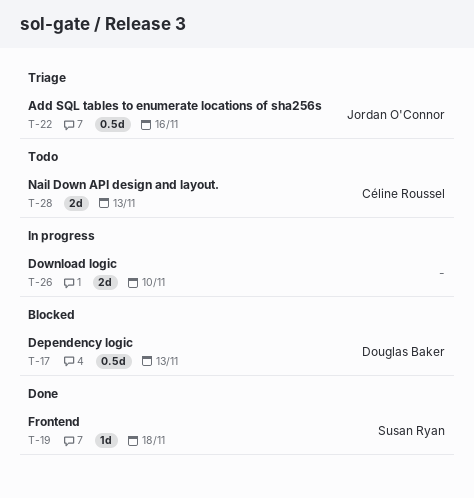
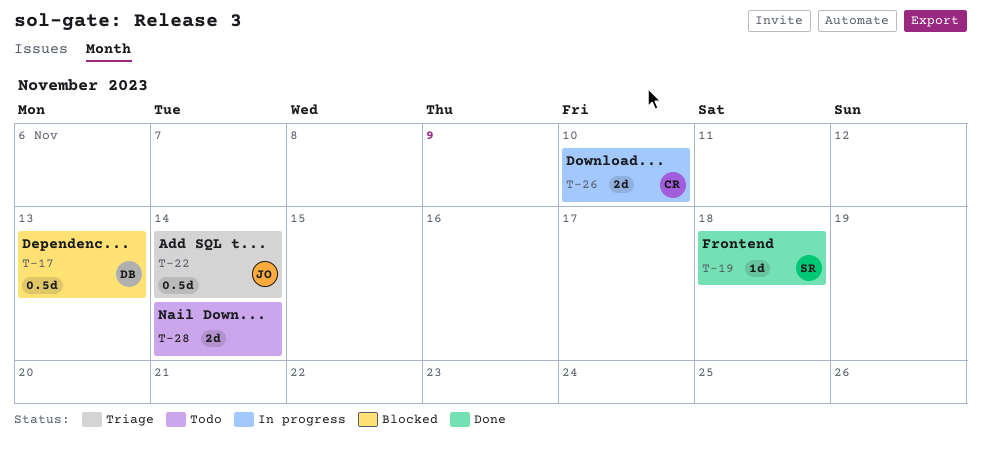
T-22, due: Nov 16 -> Nov 14
T-26, owner: none -> Céline Roussel
T-28, owner: Céline Roussel -> none
T-28, due: Nov 13 -> Nov 14

